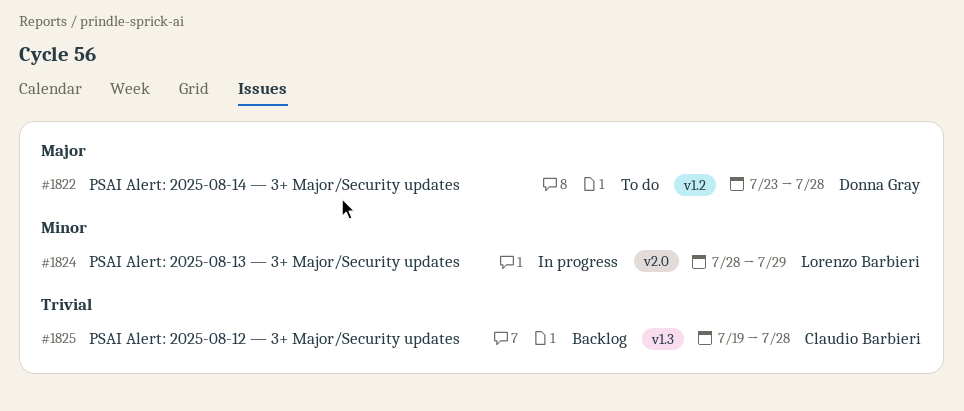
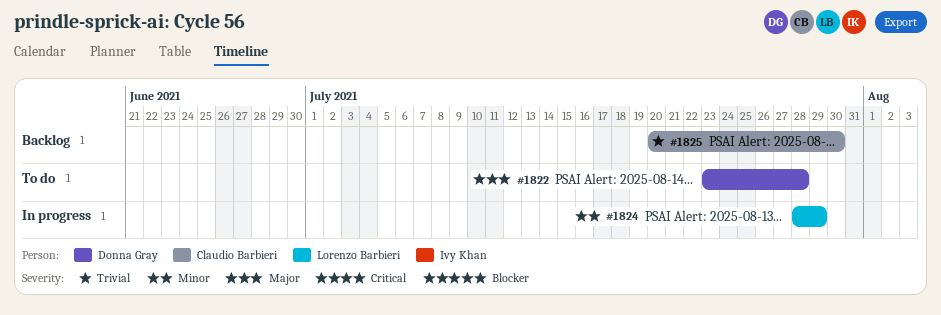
#1825, start: Jul 19 -> Jul 20
#1825, due: Jul 28 -> Jul 30

